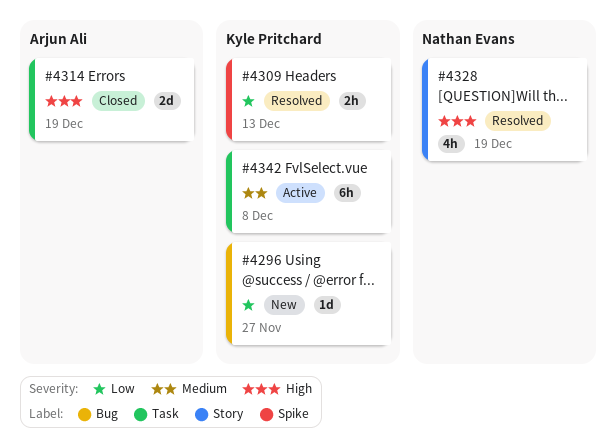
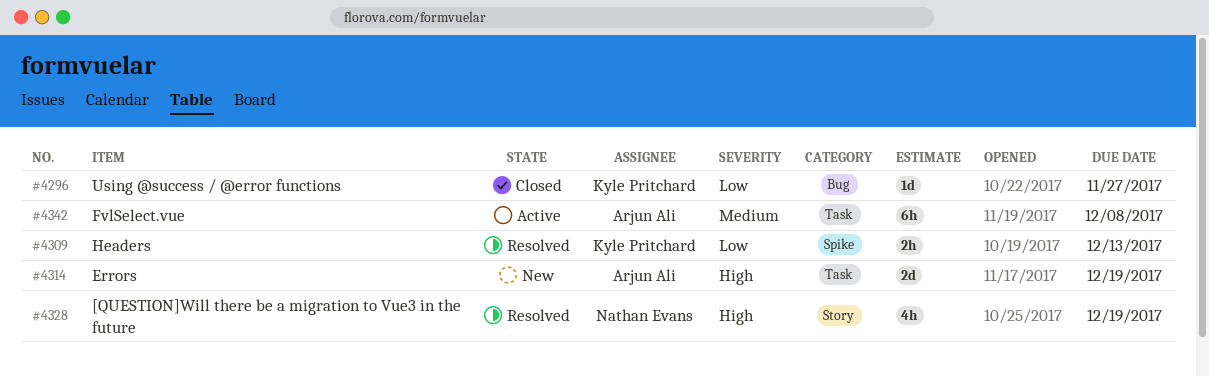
#4296, status: New -> Closed
#4314, status: Closed -> New
#4342, owner: Kyle Pritchard -> Arjun Ali

